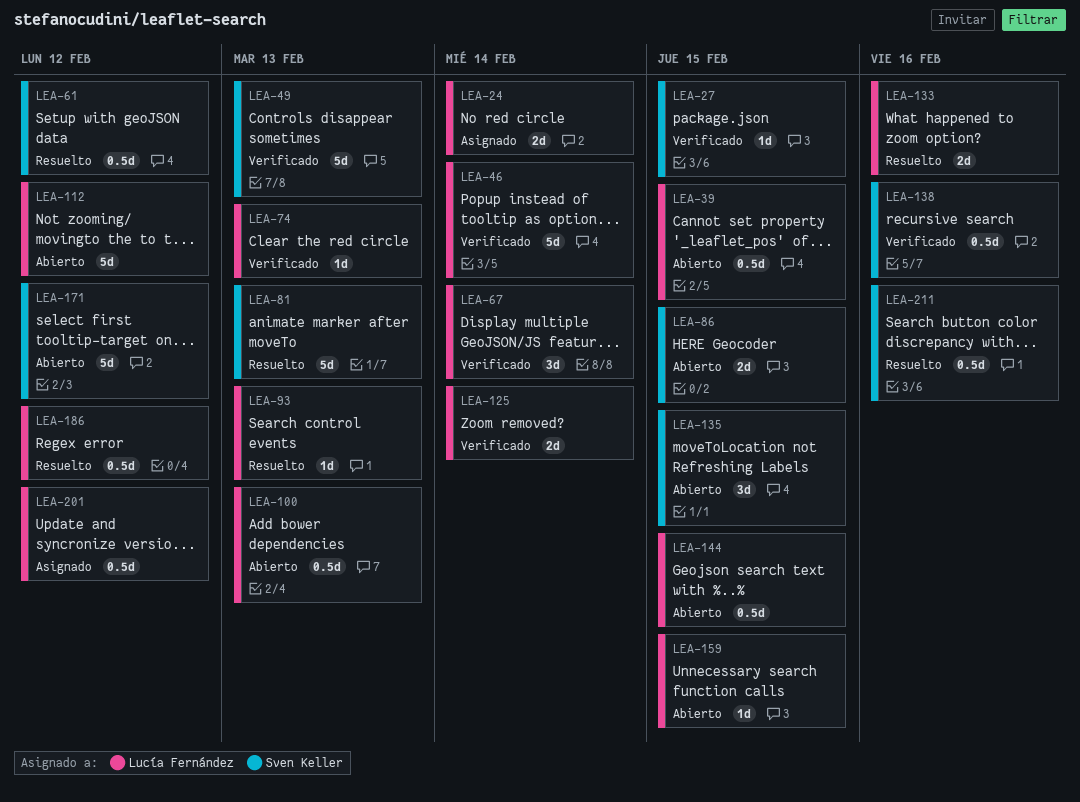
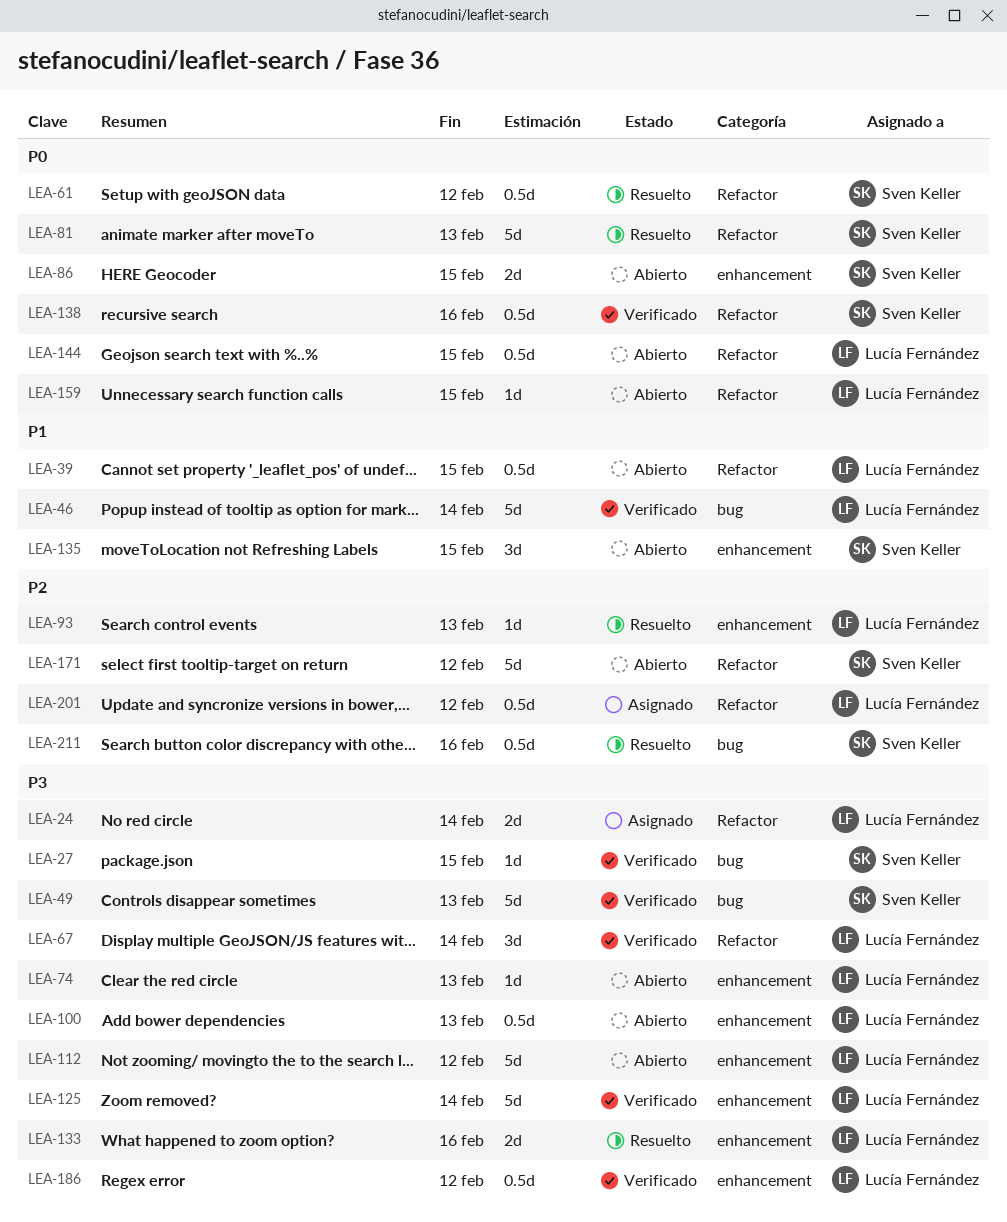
LEA-74, status: Verificado -> Abierto
LEA-125, estimate: 2d -> 5d
LEA-186, status: Resuelto -> Verificado

